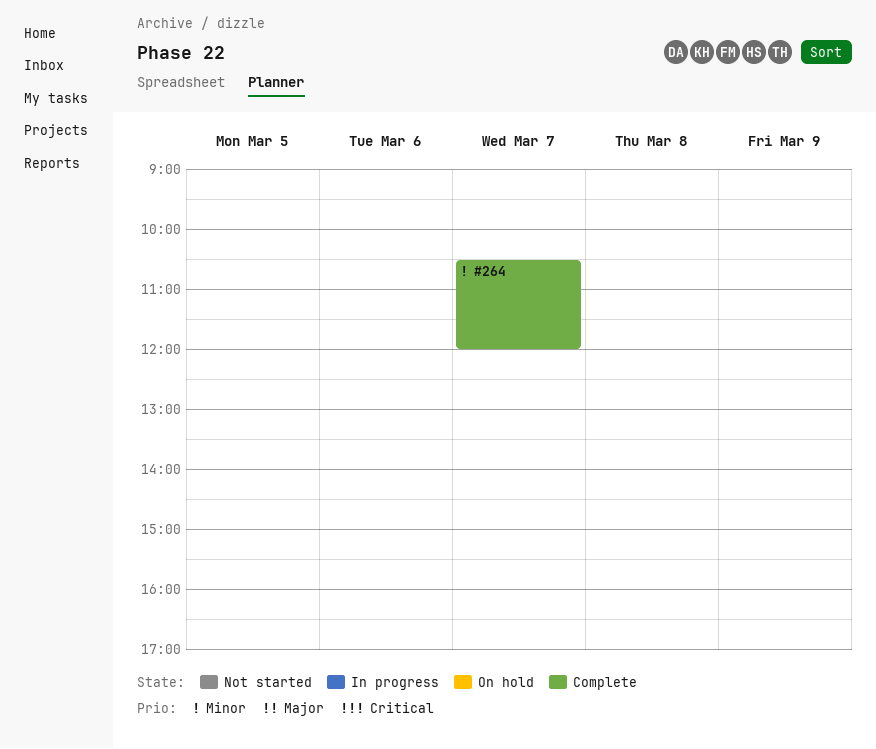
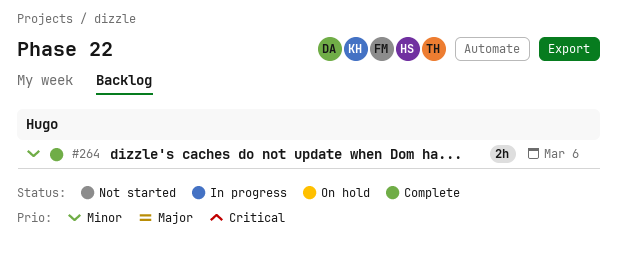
#264, day: Mar 7 -> Mar 6

